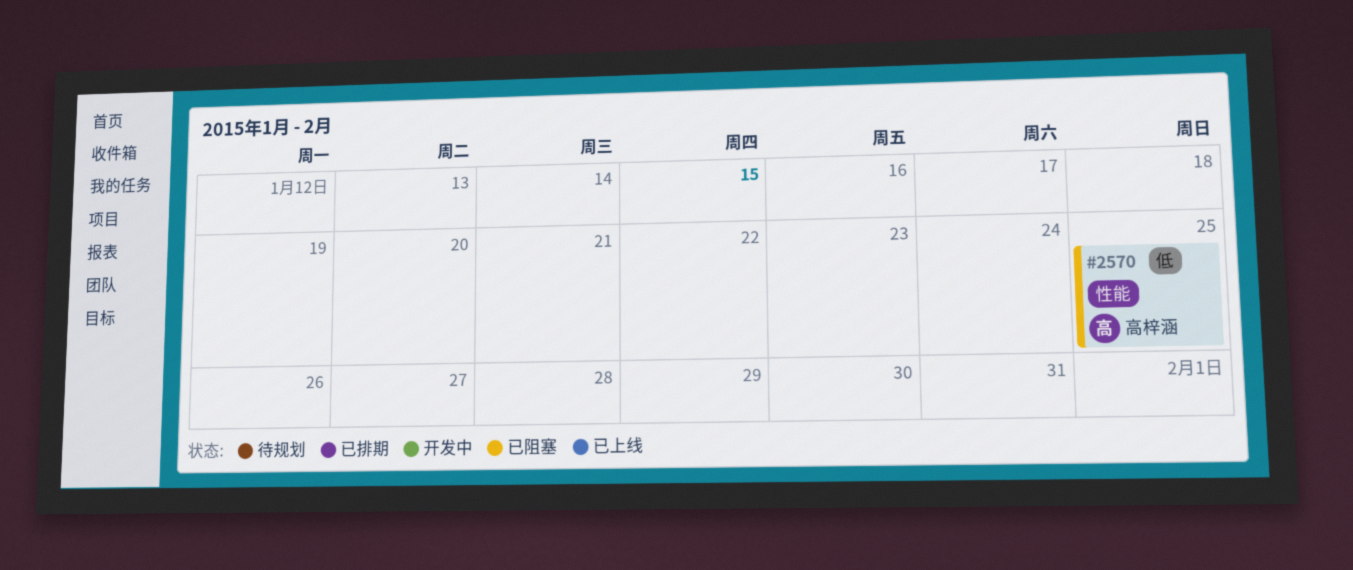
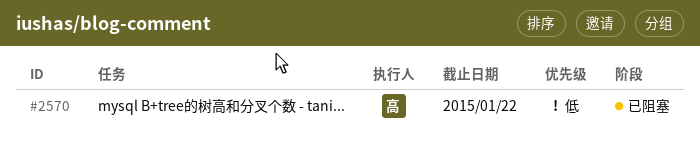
#2570, due: Jan 25 -> Jan 22

